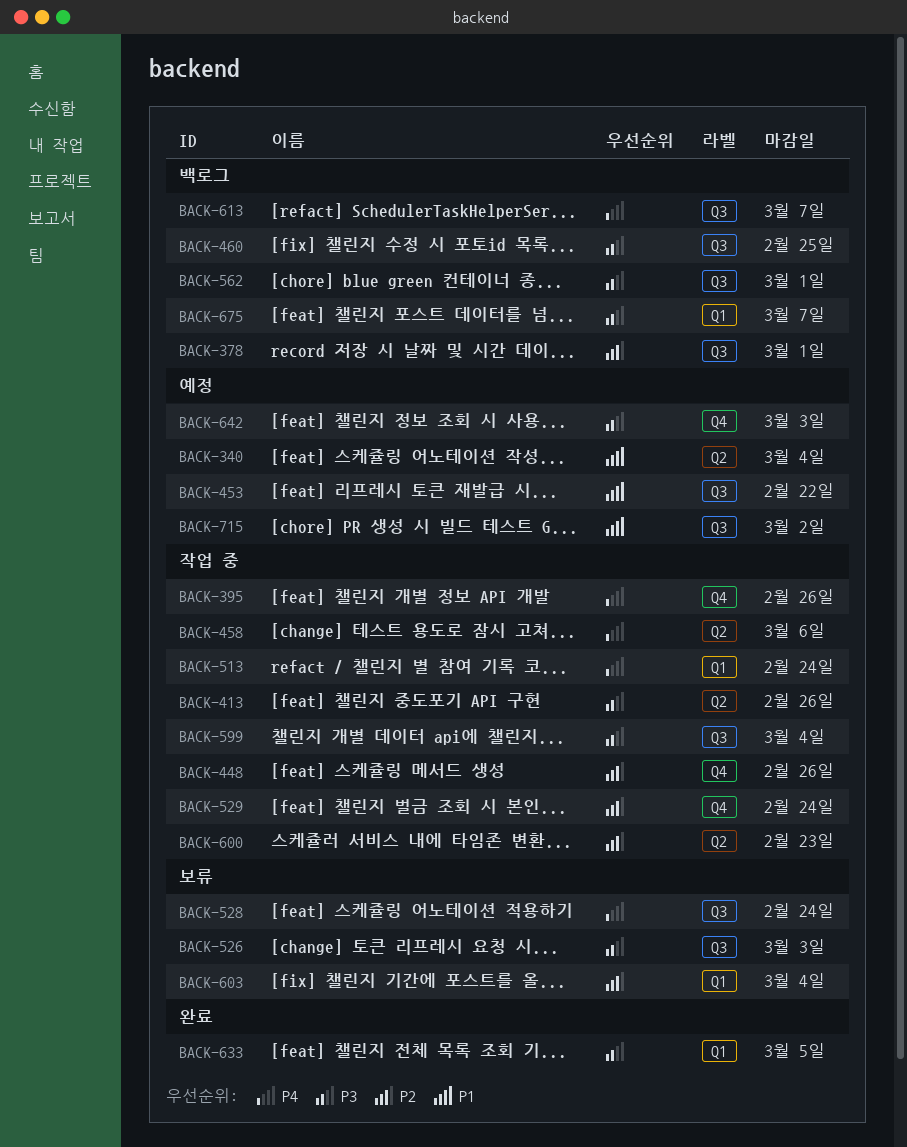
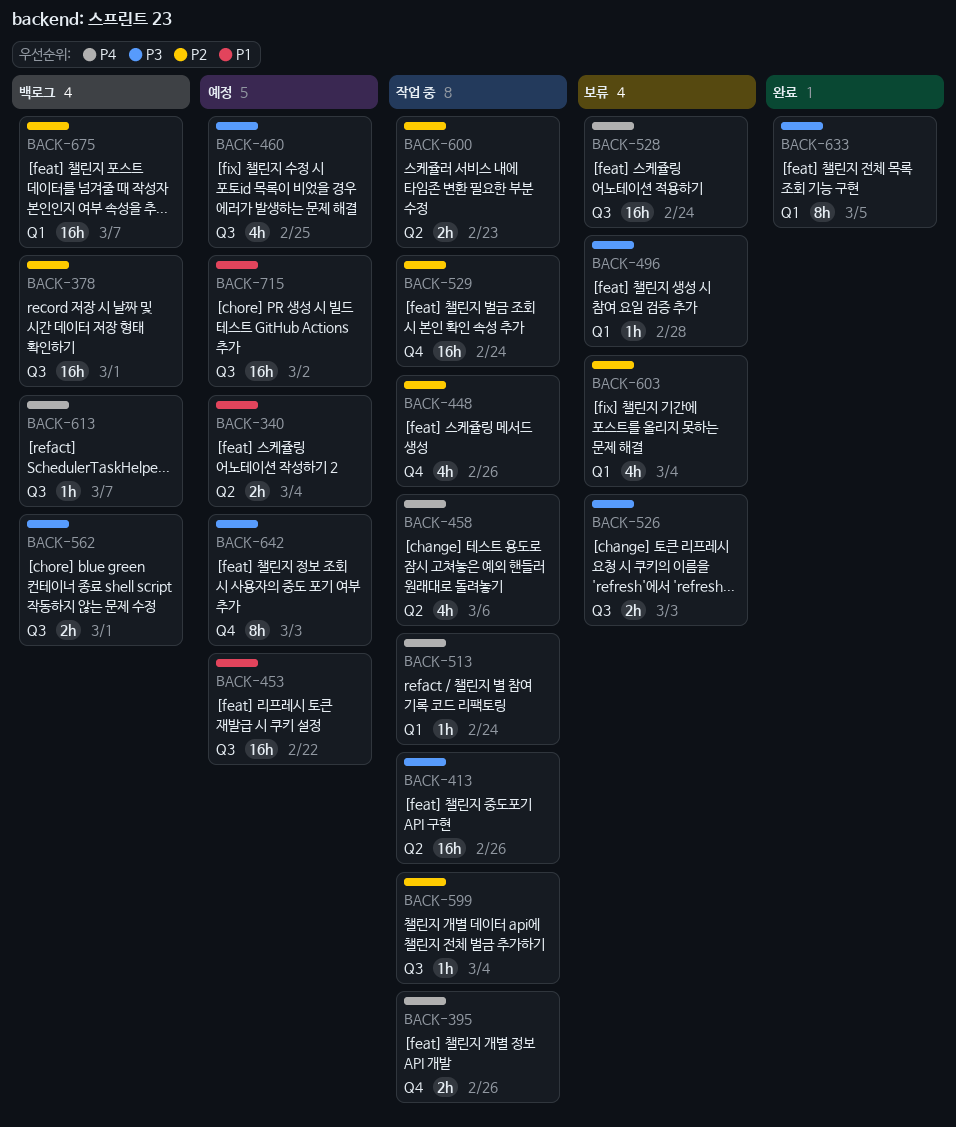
BACK-460, status: 백로그 -> 예정
BACK-496: none -> present
BACK-599, priority: P3 -> P2
BACK-675, priority: P3 -> P2

